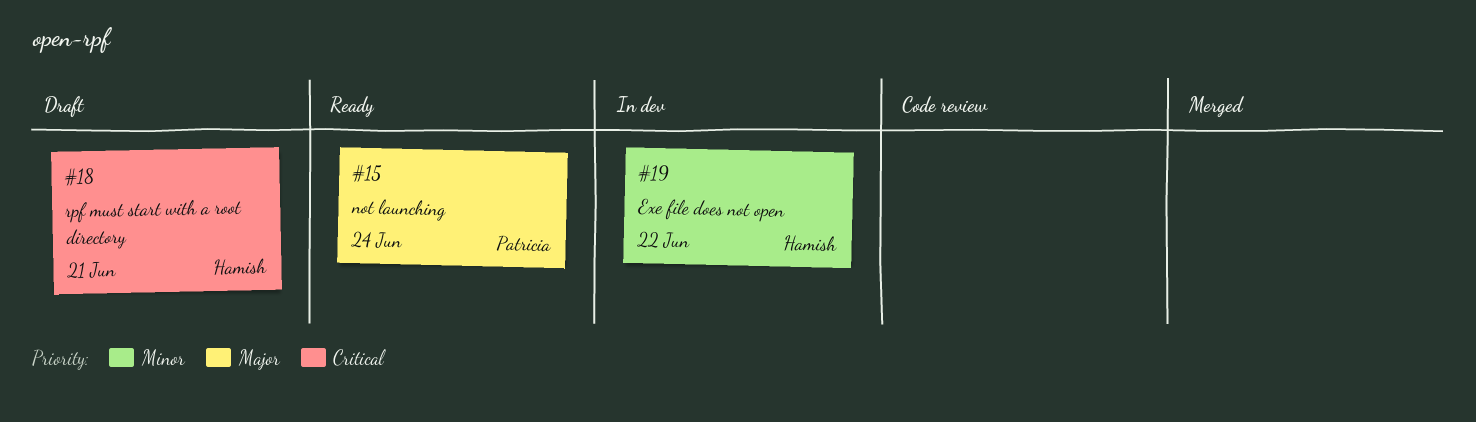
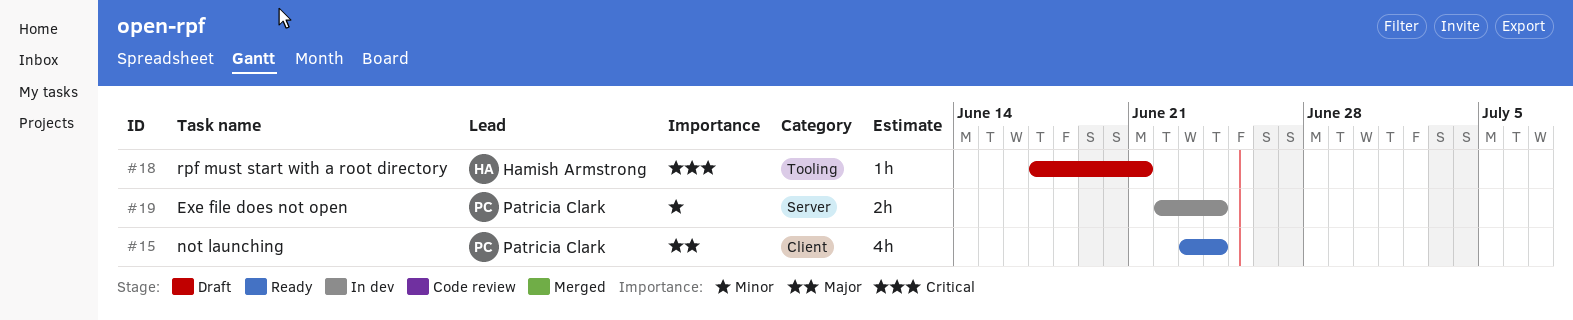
#19, owner: Hamish Armstrong -> Patricia Clark
#19, due: Jun 22 -> Jun 24

